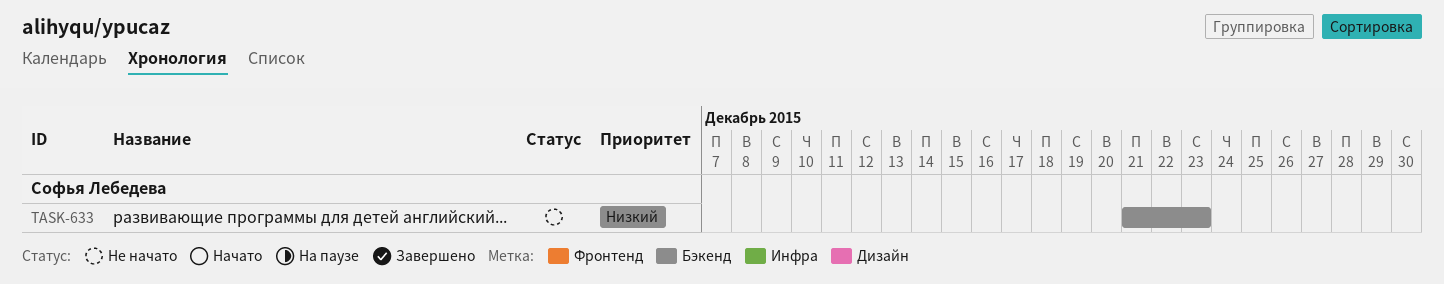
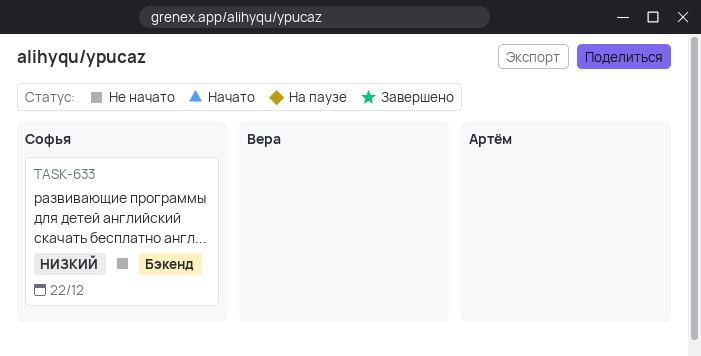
TASK-633, due: Dec 23 -> Dec 22

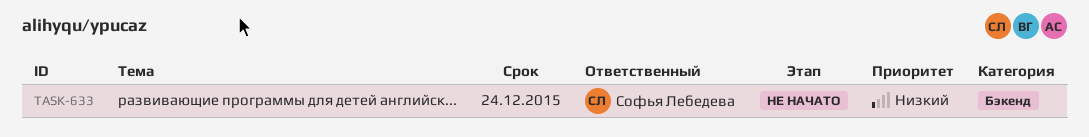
TASK-633, due: Dec 22 -> Dec 24

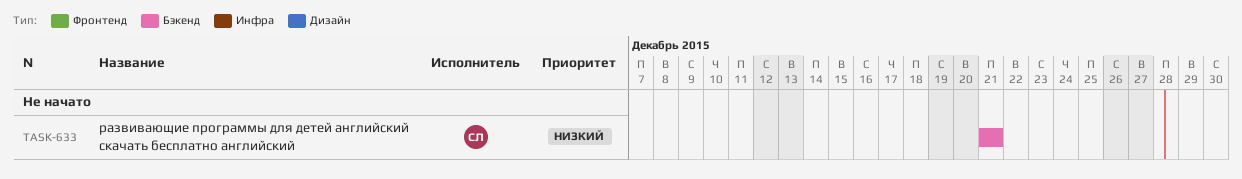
TASK-633, due: Dec 24 -> Dec 21

